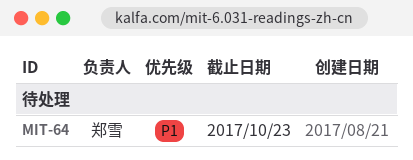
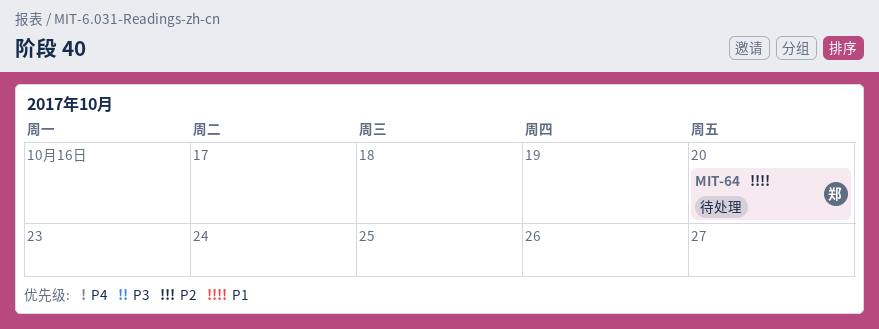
MIT-64, due: Oct 23 -> Oct 20

